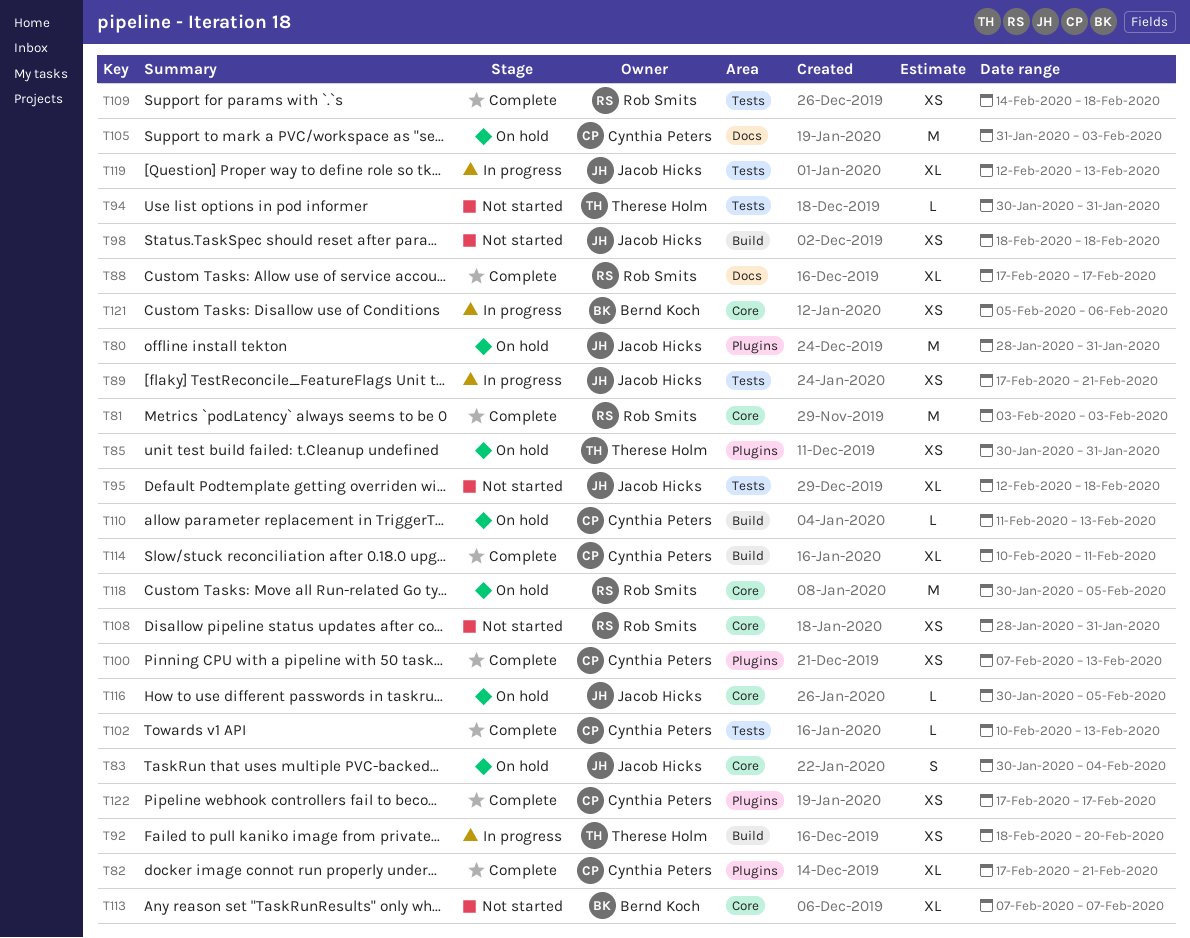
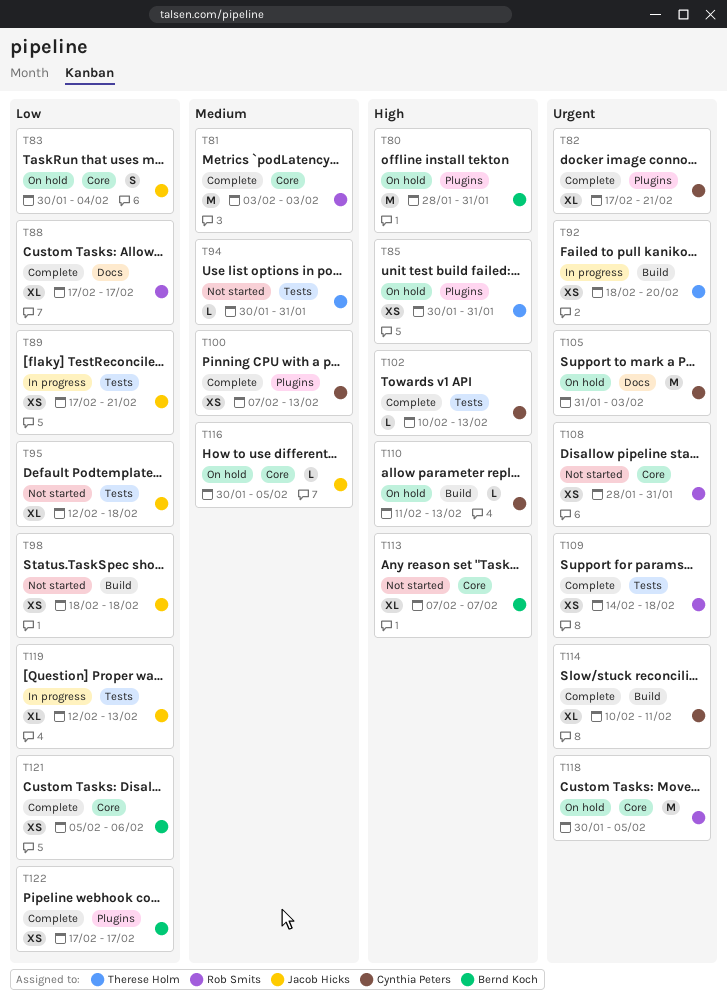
T80, owner: Jacob Hicks -> Bernd Koch
T121, status: In progress -> Complete
T122, owner: Cynthia Peters -> Bernd Koch

